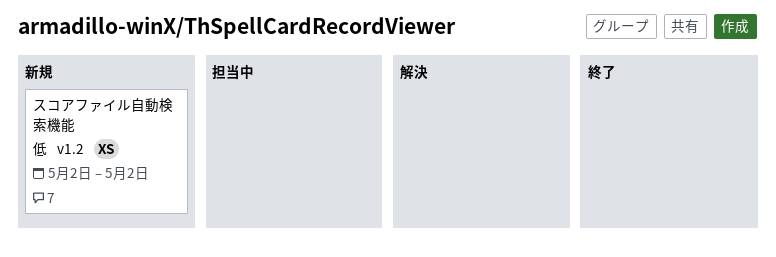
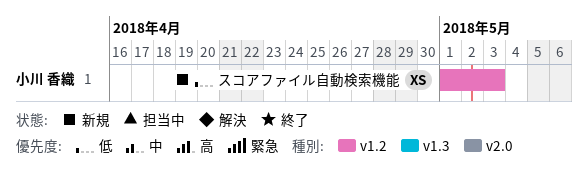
スコアファイル自動検索機能, start: May 2 -> May 1
スコアファイル自動検索機能, due: May 2 -> May 3

